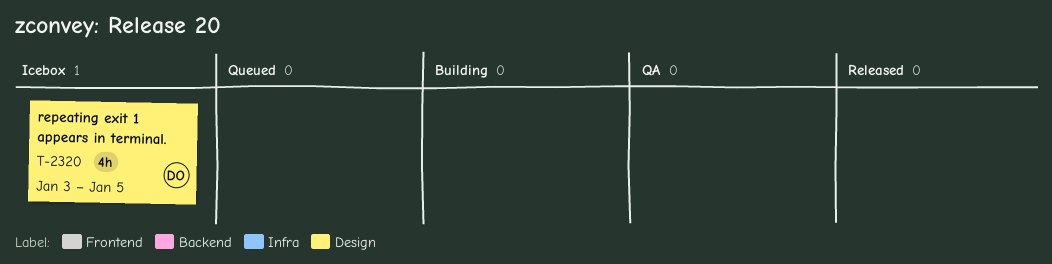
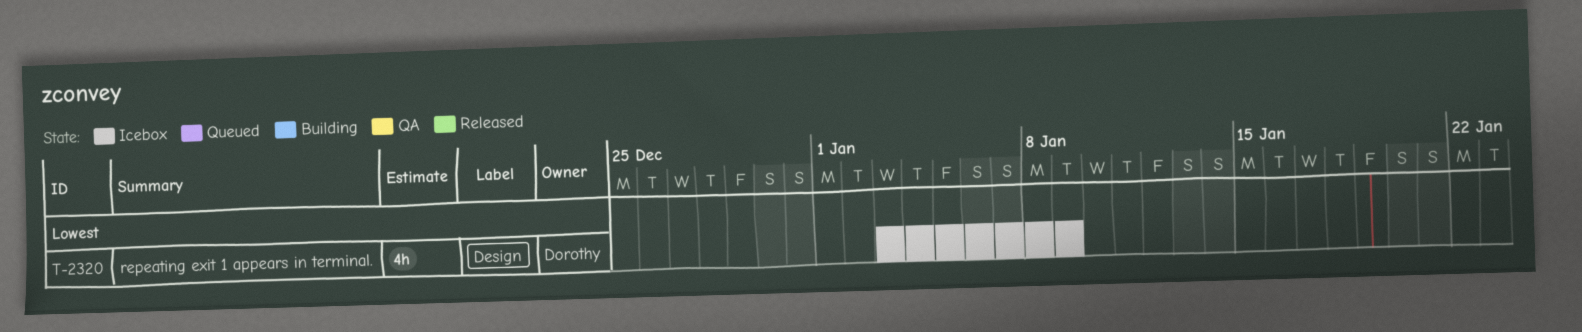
T-2320, due: Jan 5 -> Jan 9

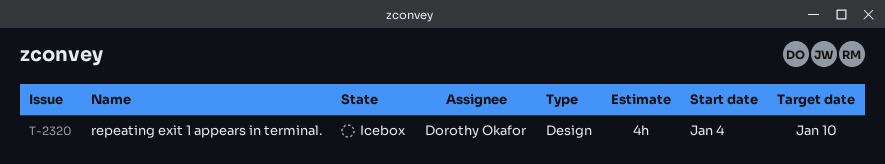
T-2320, start: Jan 3 -> Jan 4
T-2320, due: Jan 9 -> Jan 10

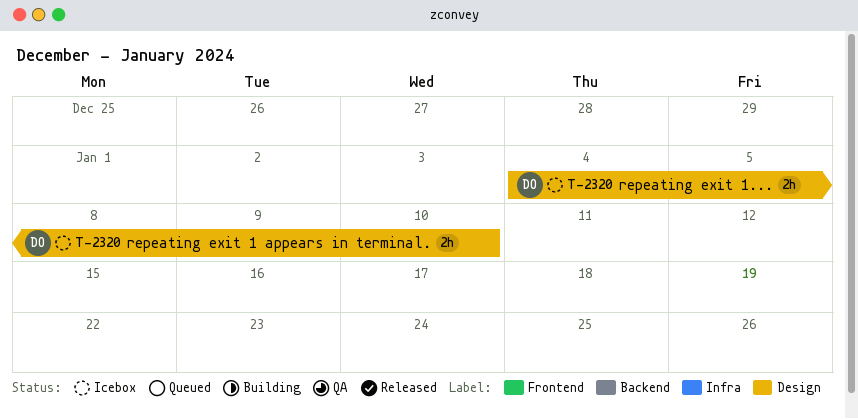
T-2320, estimate: 4h -> 2h

